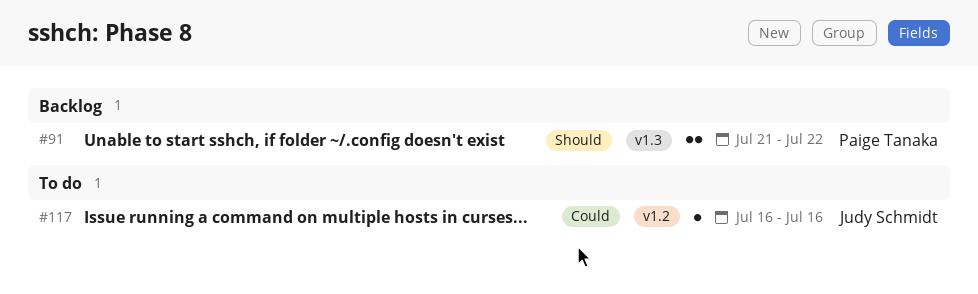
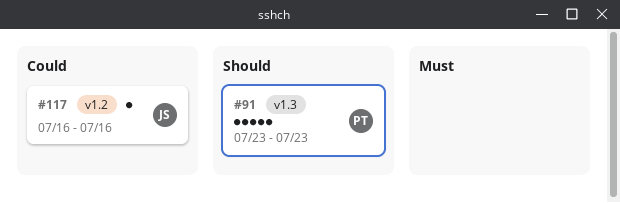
#91, estimate: 2 -> 5
#91, start: Jul 21 -> Jul 23
#91, due: Jul 22 -> Jul 23

